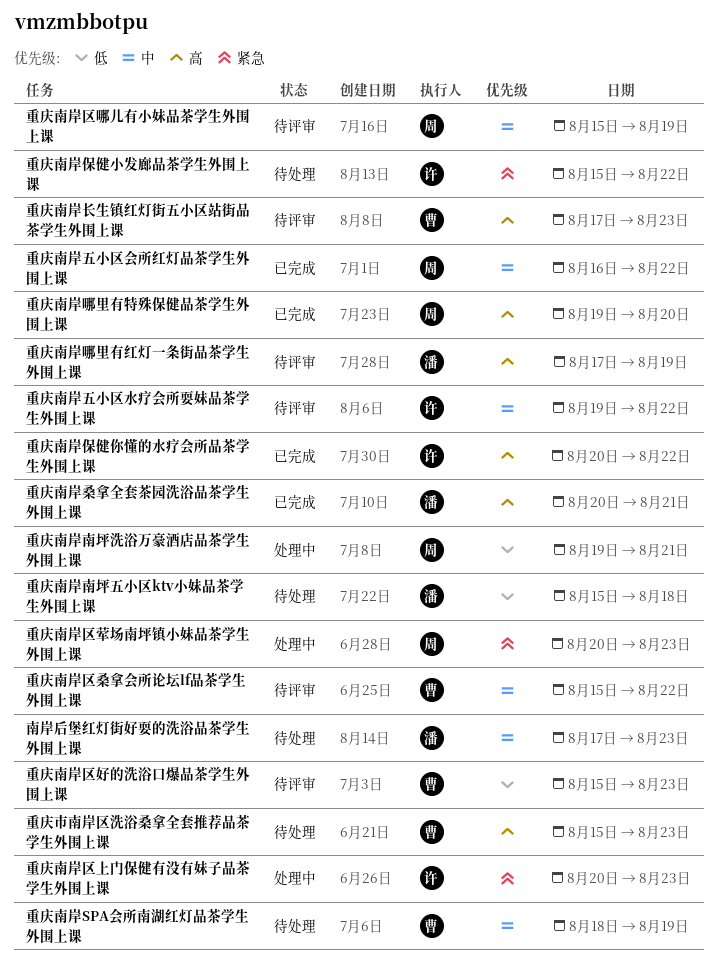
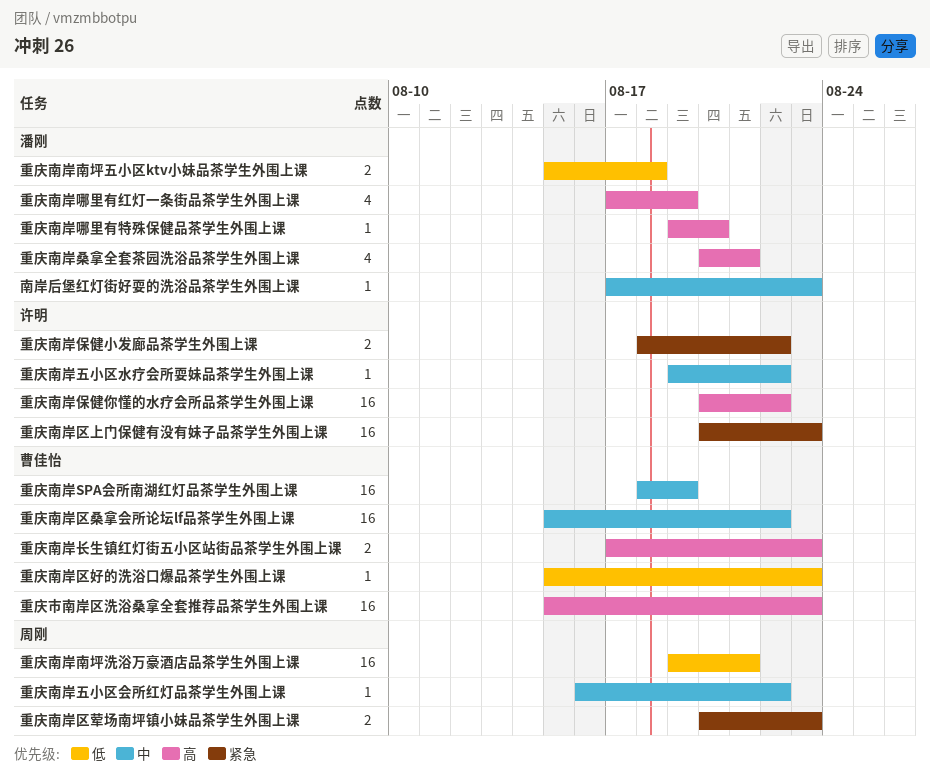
重庆南岸保健小发廊品茶学生外围上课, start: Aug 15 -> Aug 18
重庆南岸区哪儿有小妹品茶学生外围上课: present -> none
重庆南岸哪里有特殊保健品茶学生外围上课, owner: 周刚 -> 潘刚

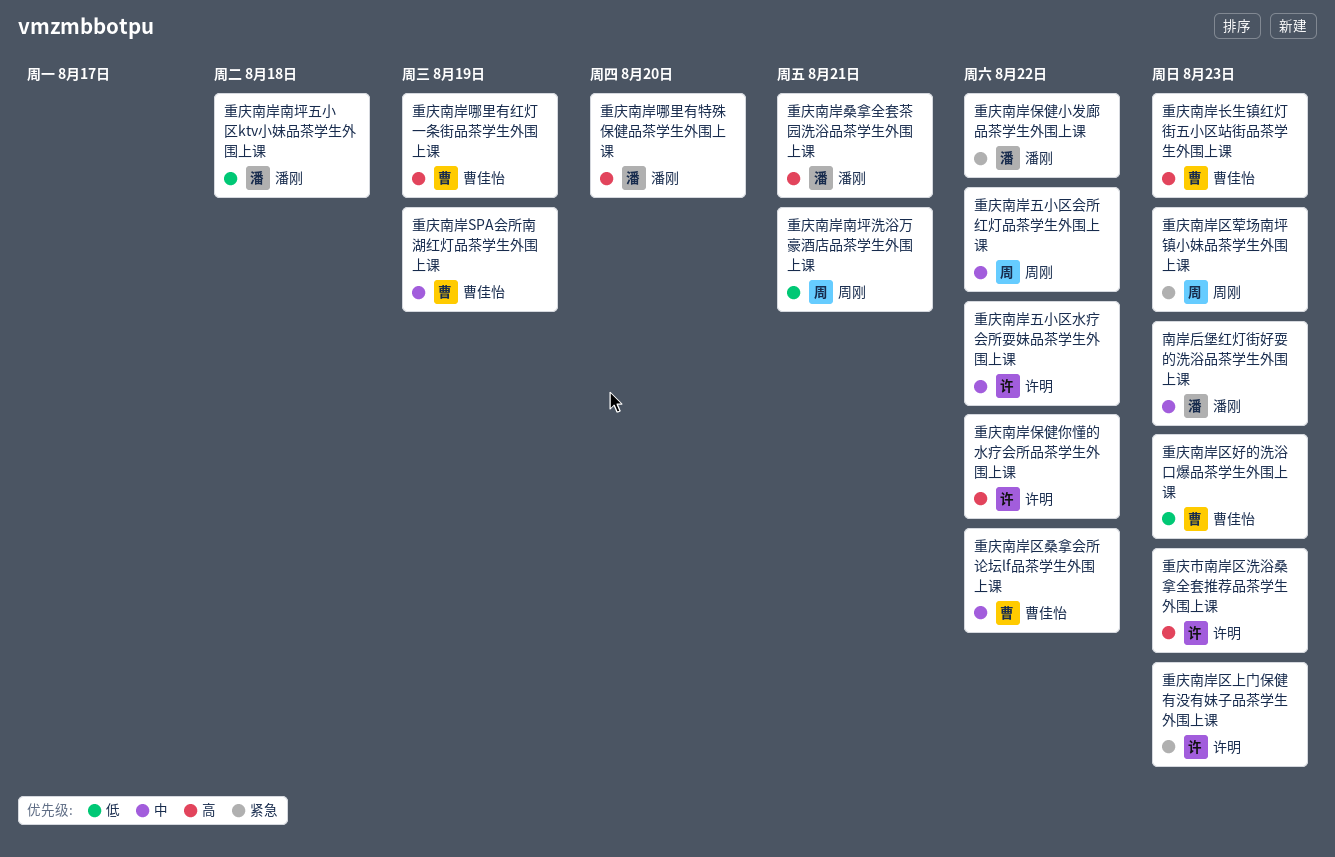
重庆南岸保健小发廊品茶学生外围上课, owner: 许明 -> 潘刚
重庆南岸哪里有红灯一条街品茶学生外围上课, owner: 潘刚 -> 曹佳怡
重庆市南岸区洗浴桑拿全套推荐品茶学生外围上课, owner: 曹佳怡 -> 许明

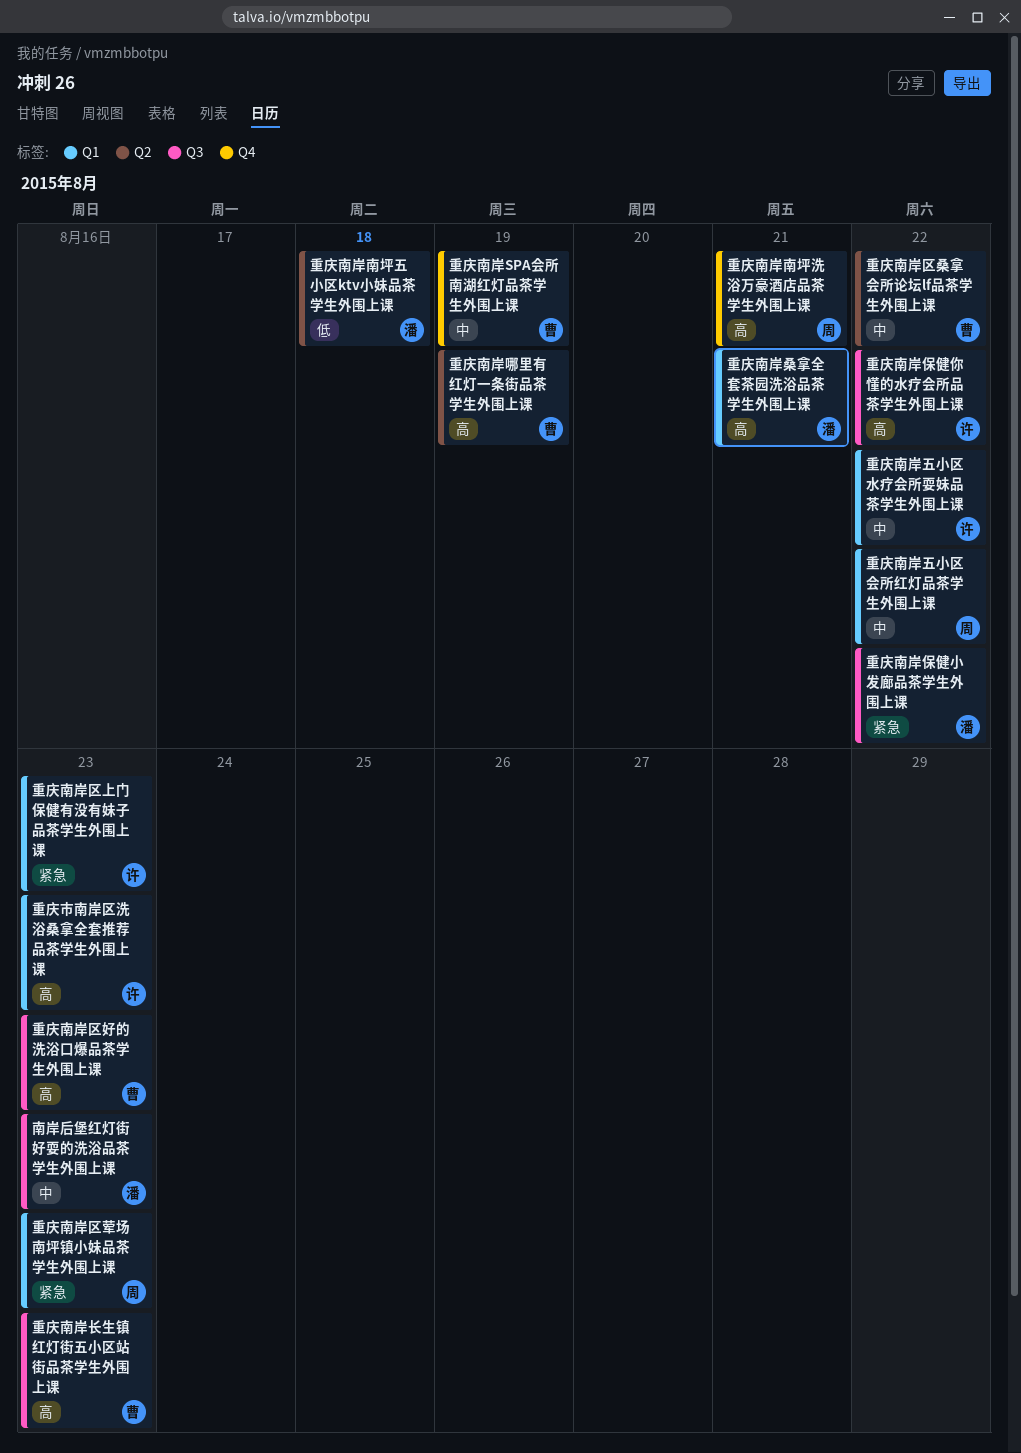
重庆南岸区好的洗浴口爆品茶学生外围上课, priority: 低 -> 高
重庆南岸南坪洗浴万豪酒店品茶学生外围上课, priority: 低 -> 高
重庆南岸哪里有特殊保健品茶学生外围上课: present -> none

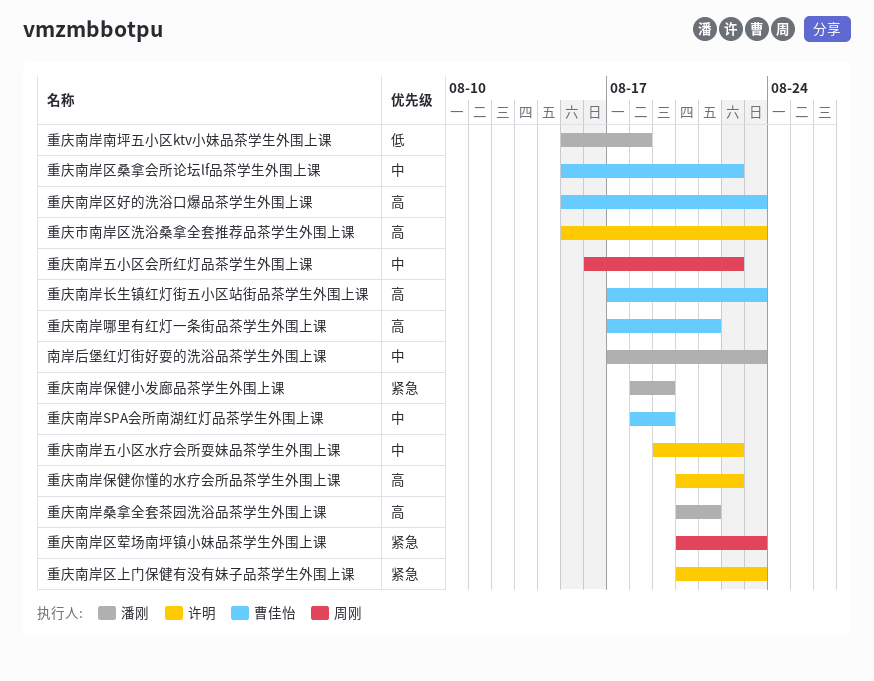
重庆南岸保健小发廊品茶学生外围上课, due: Aug 22 -> Aug 19
重庆南岸南坪洗浴万豪酒店品茶学生外围上课: present -> none
重庆南岸哪里有红灯一条街品茶学生外围上课, due: Aug 19 -> Aug 21

